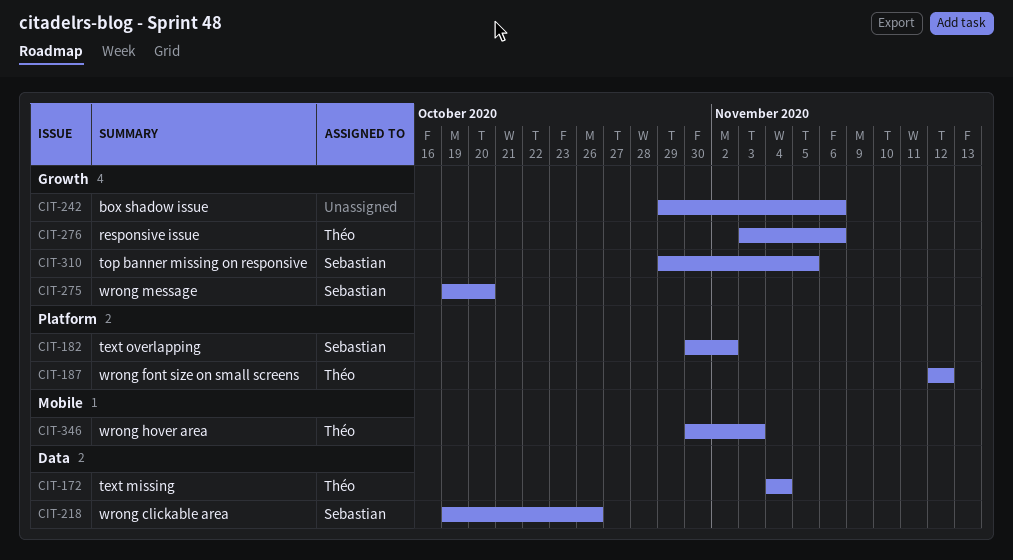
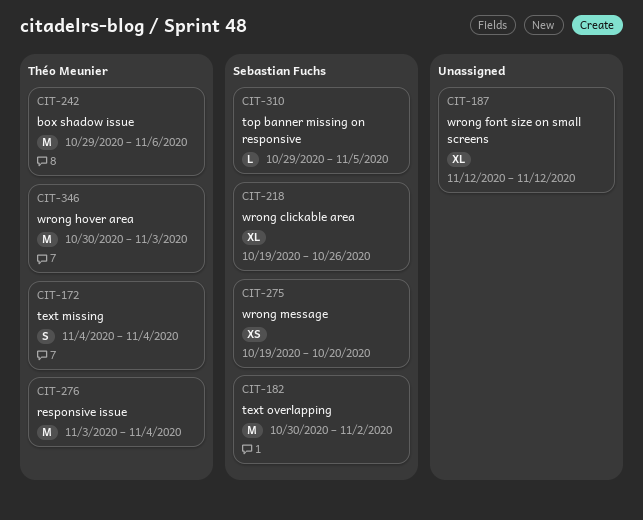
CIT-187, owner: Théo Meunier -> none
CIT-242, owner: none -> Théo Meunier
CIT-276, due: Nov 6 -> Nov 4

